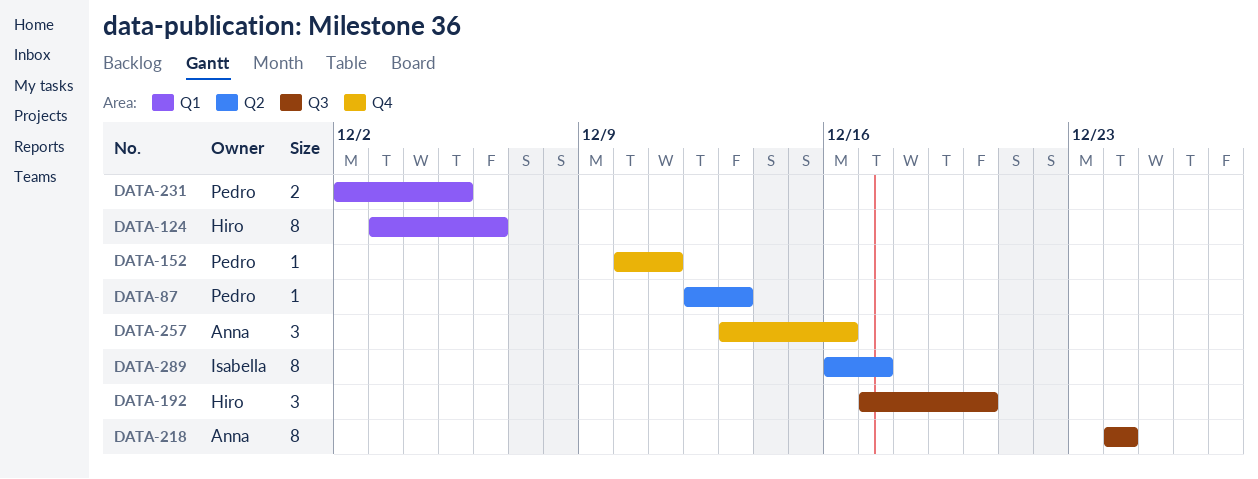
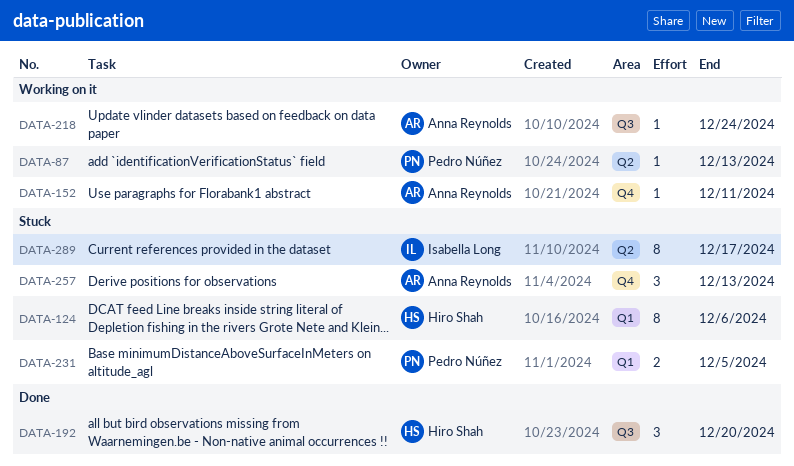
DATA-152, owner: Pedro Núñez -> Anna Reynolds
DATA-218, estimate: 8 -> 1
DATA-257, due: Dec 16 -> Dec 13

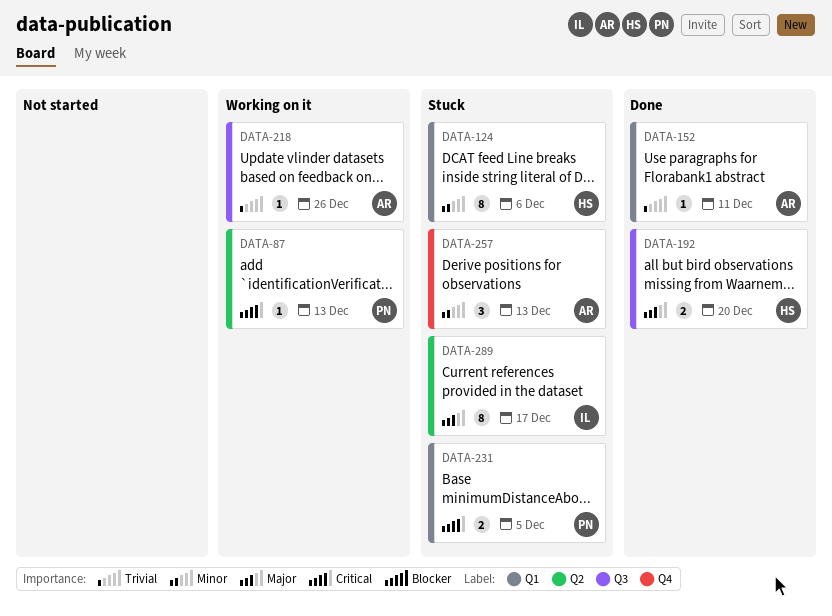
DATA-152, status: Working on it -> Done
DATA-152, label: Q4 -> Q1
DATA-192, estimate: 3 -> 2
DATA-218, due: Dec 24 -> Dec 26

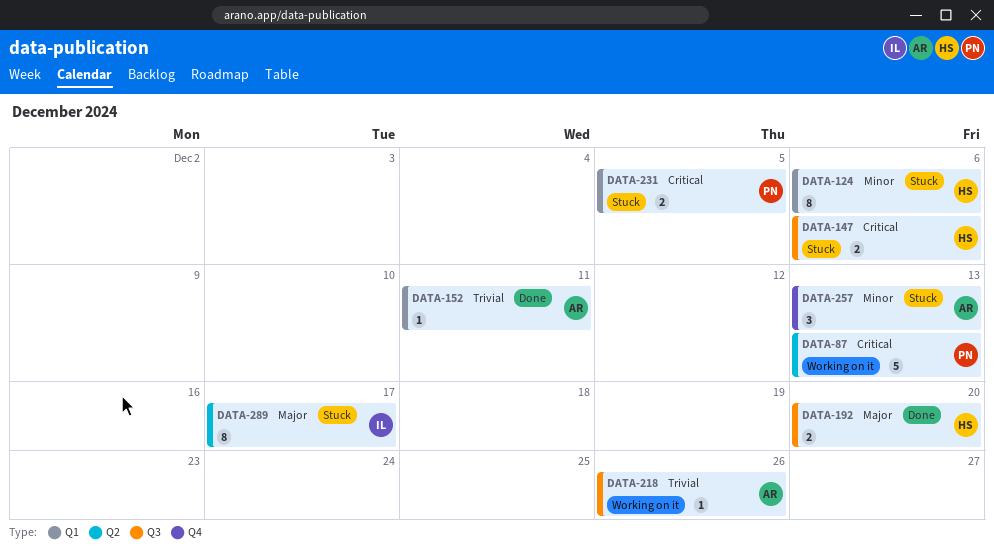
DATA-87, estimate: 1 -> 5
DATA-147: none -> present

